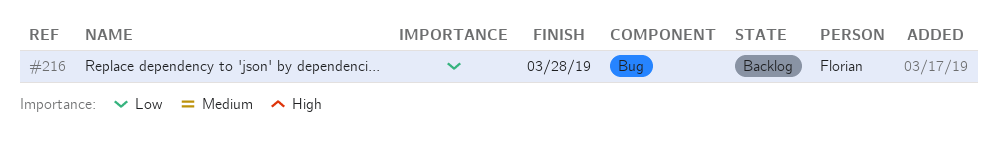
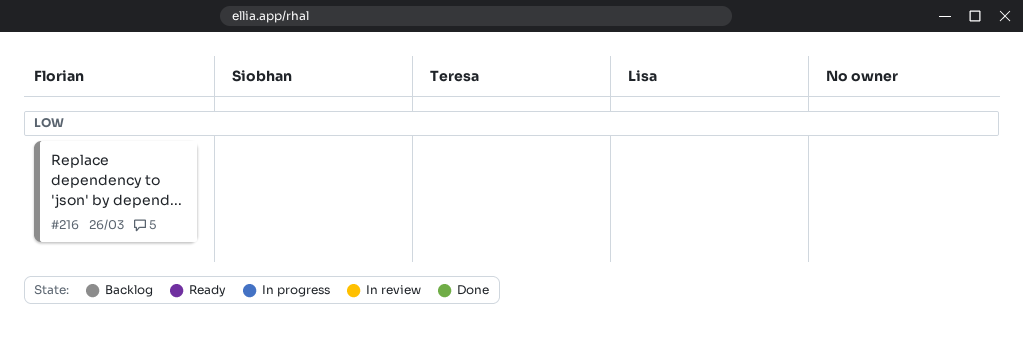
#216, due: Mar 28 -> Mar 26

